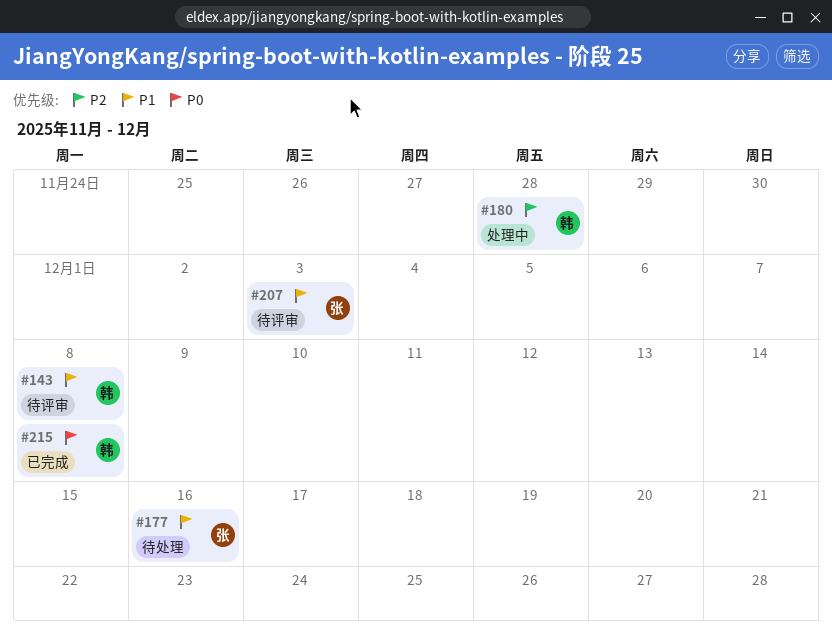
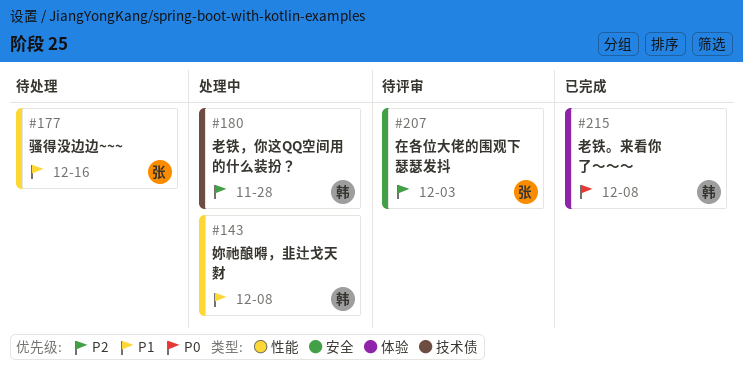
#143, status: 待评审 -> 处理中
#207, priority: P1 -> P2

